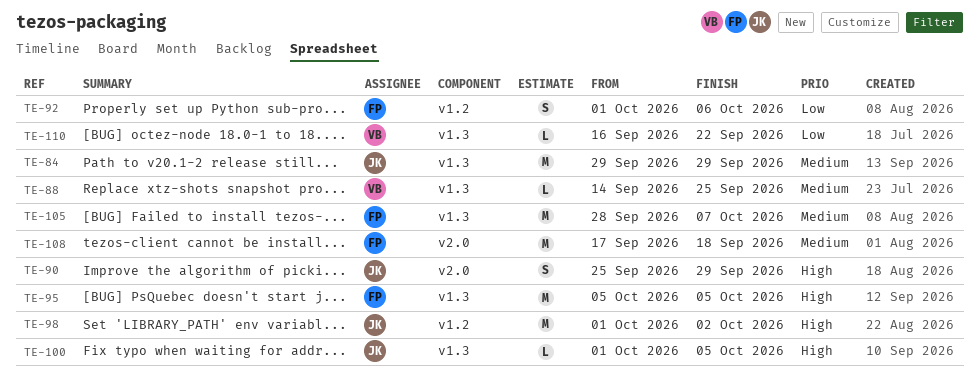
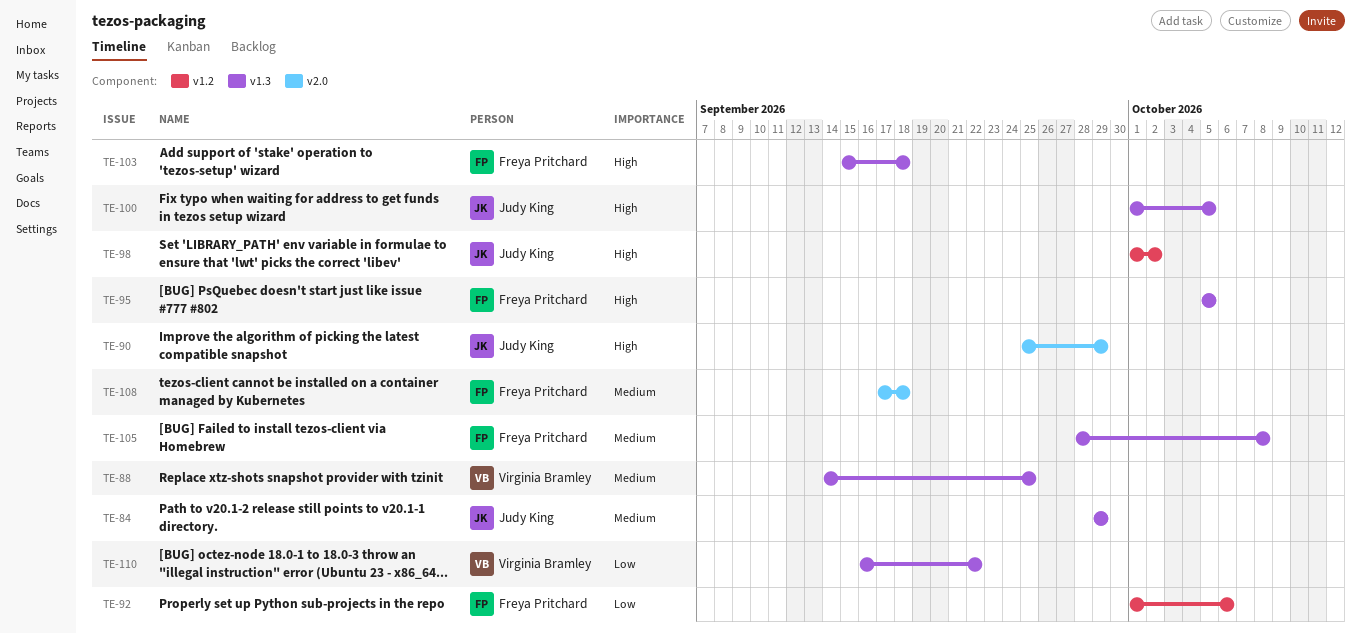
TE-103: none -> present
TE-105, due: Oct 7 -> Oct 8

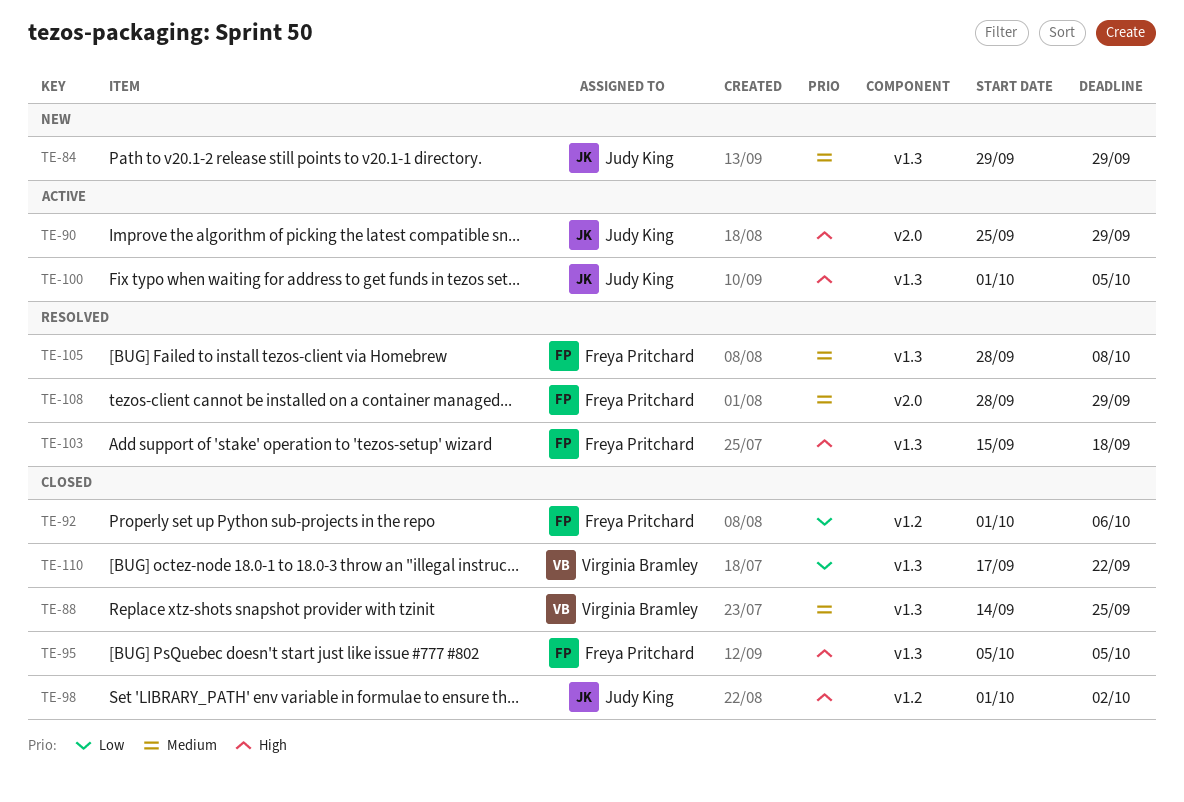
TE-108, start: Sep 17 -> Sep 28
TE-108, due: Sep 18 -> Sep 29
TE-110, start: Sep 16 -> Sep 17

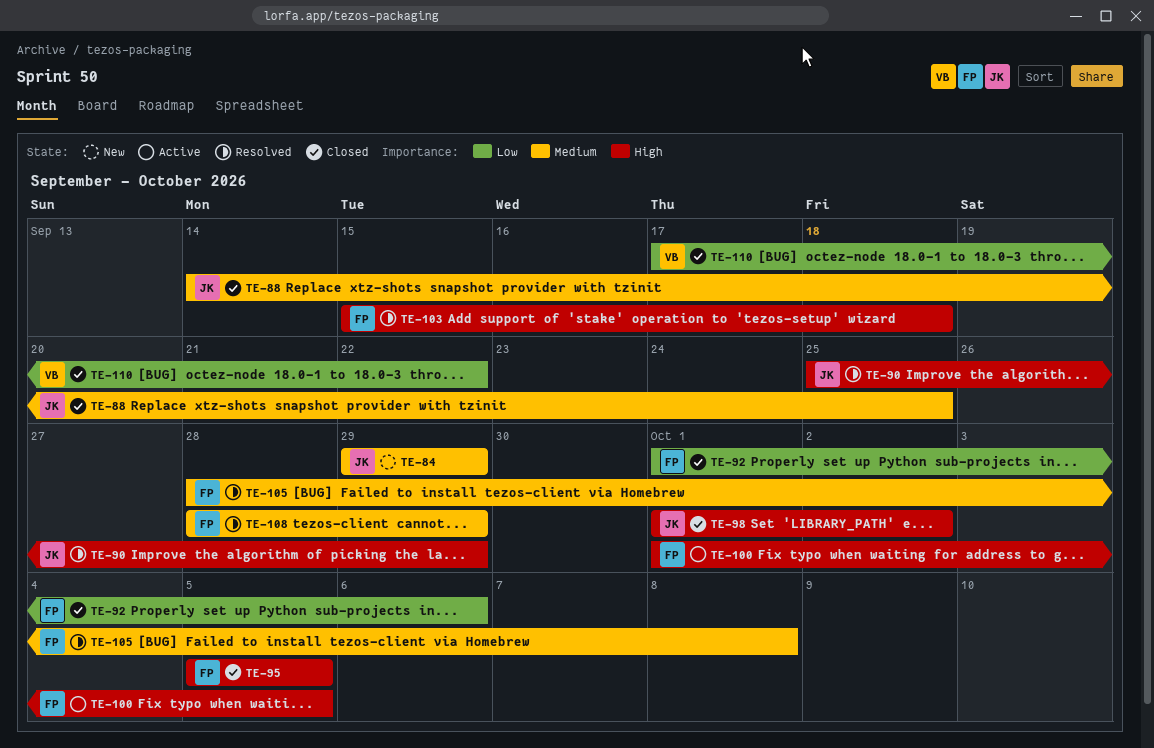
TE-88, owner: Virginia Bramley -> Judy King
TE-90, status: Active -> Resolved
TE-100, owner: Judy King -> Freya Pritchard

